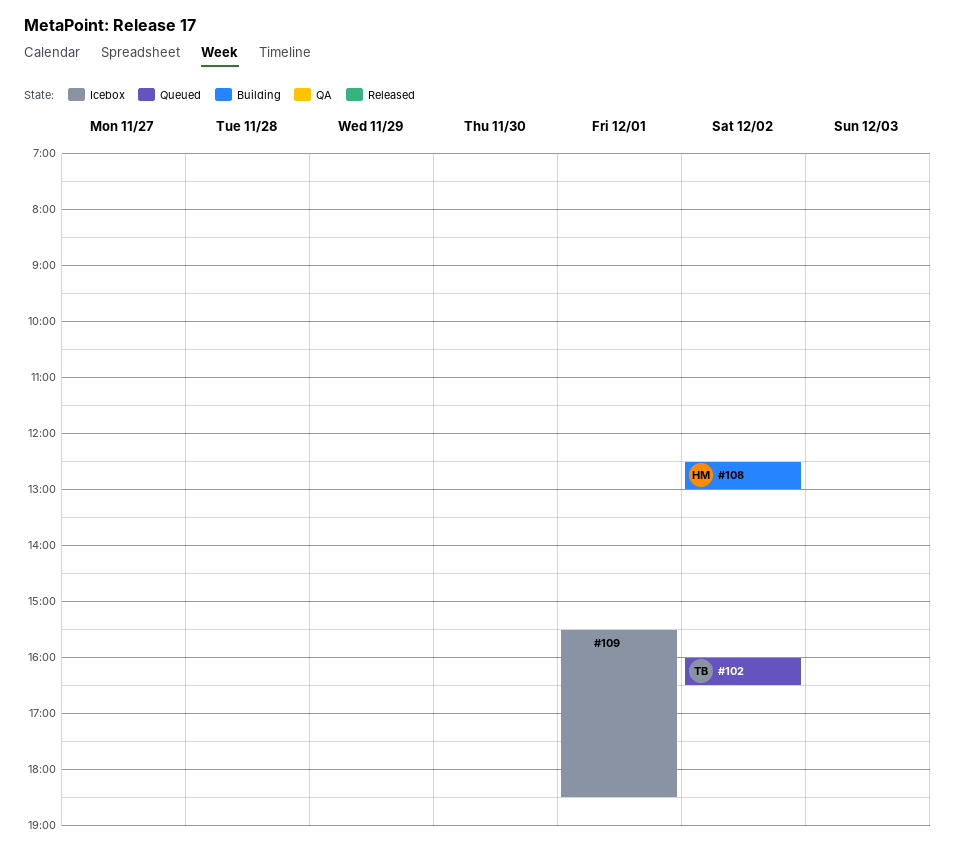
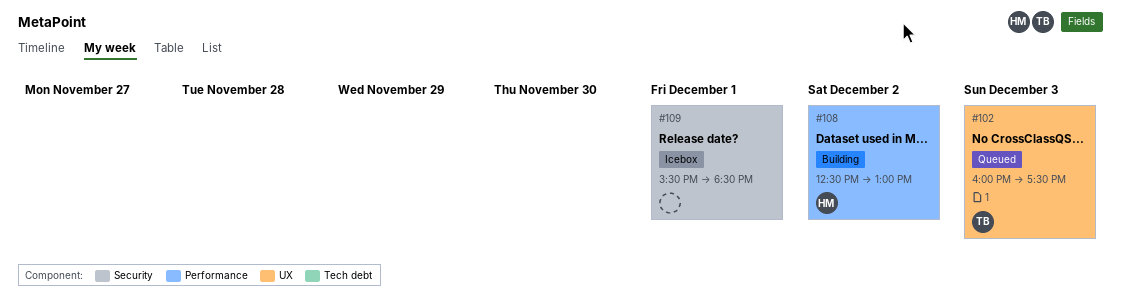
#102, day: Dec 2 -> Dec 3
#102, ends: 16:30 -> 17:30

